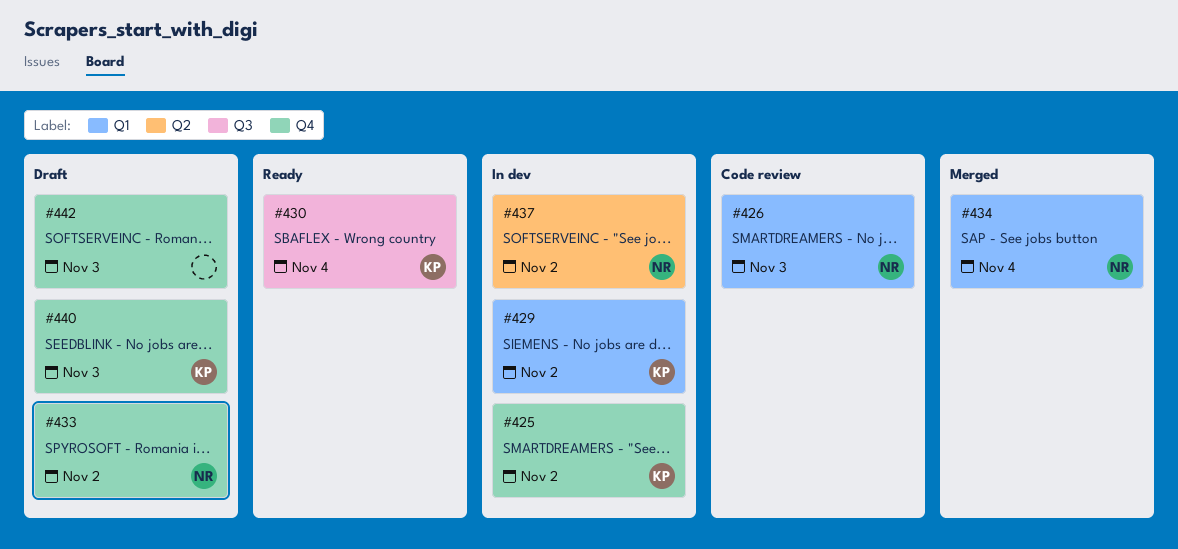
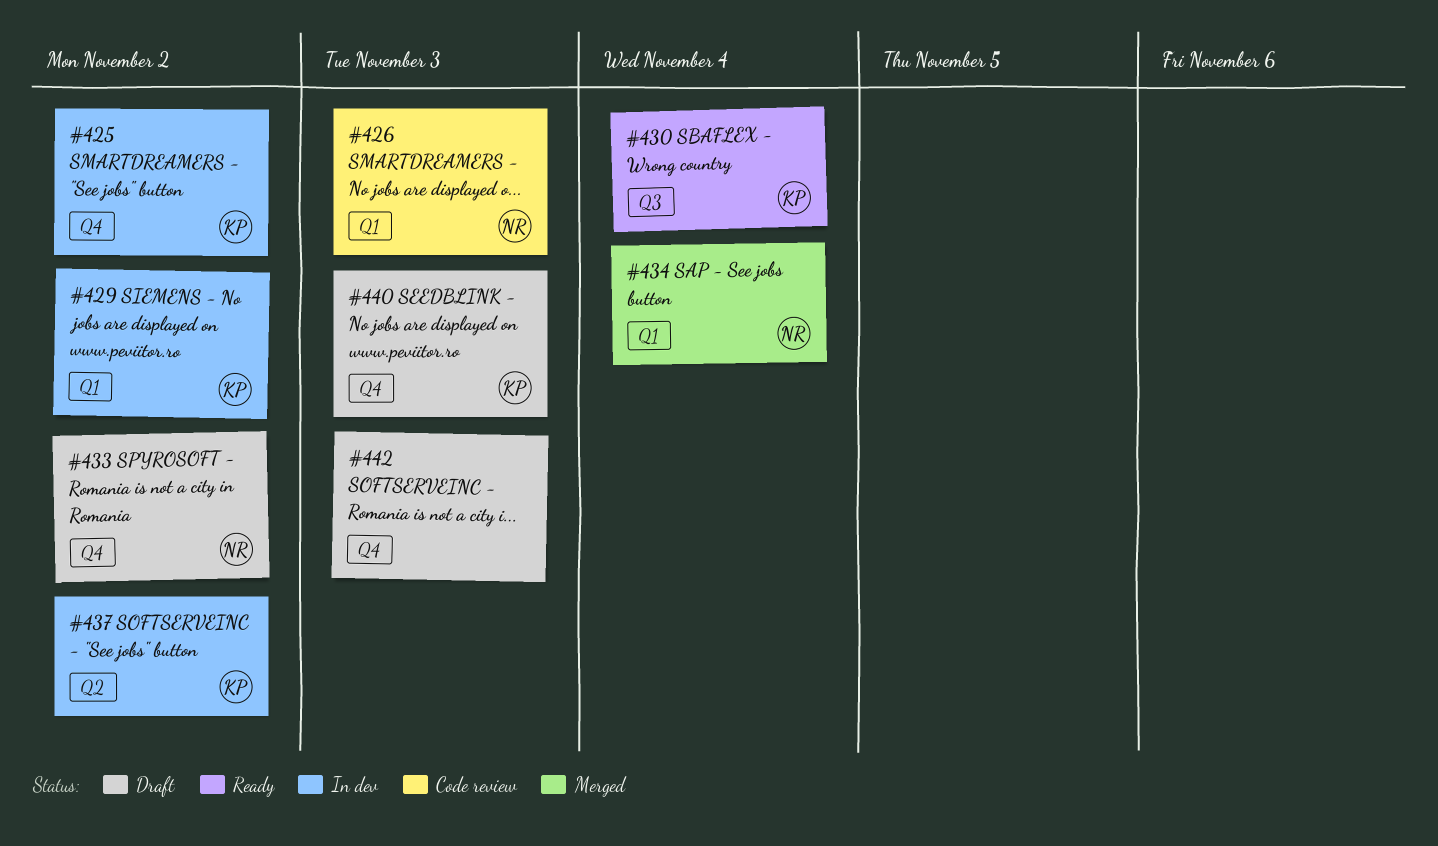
#437, owner: NR -> KP

